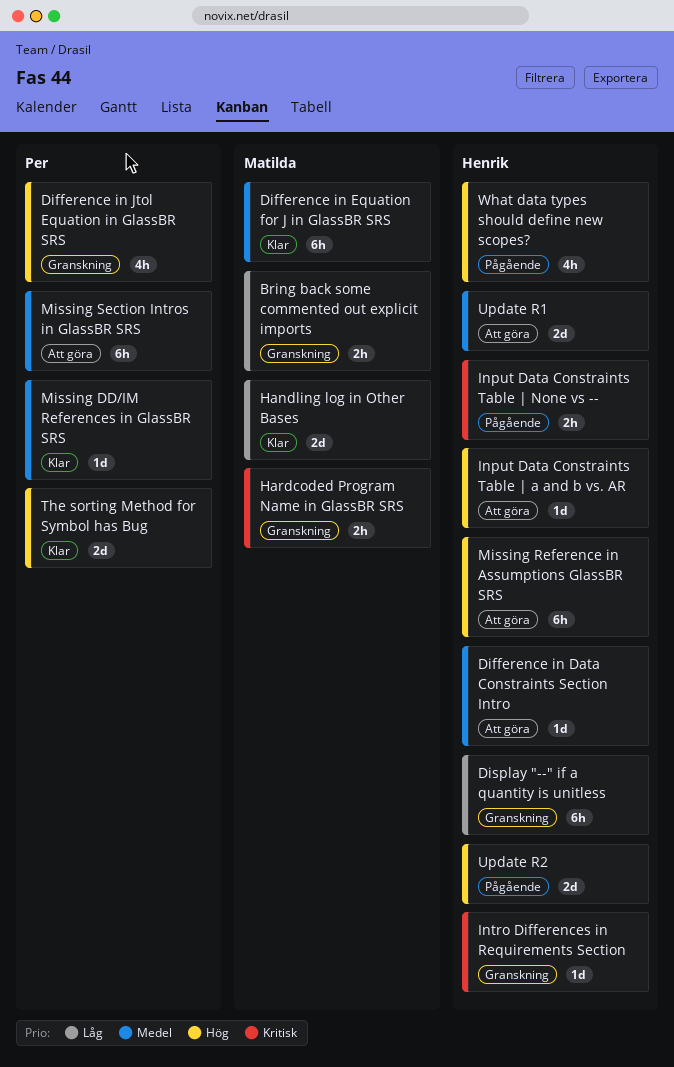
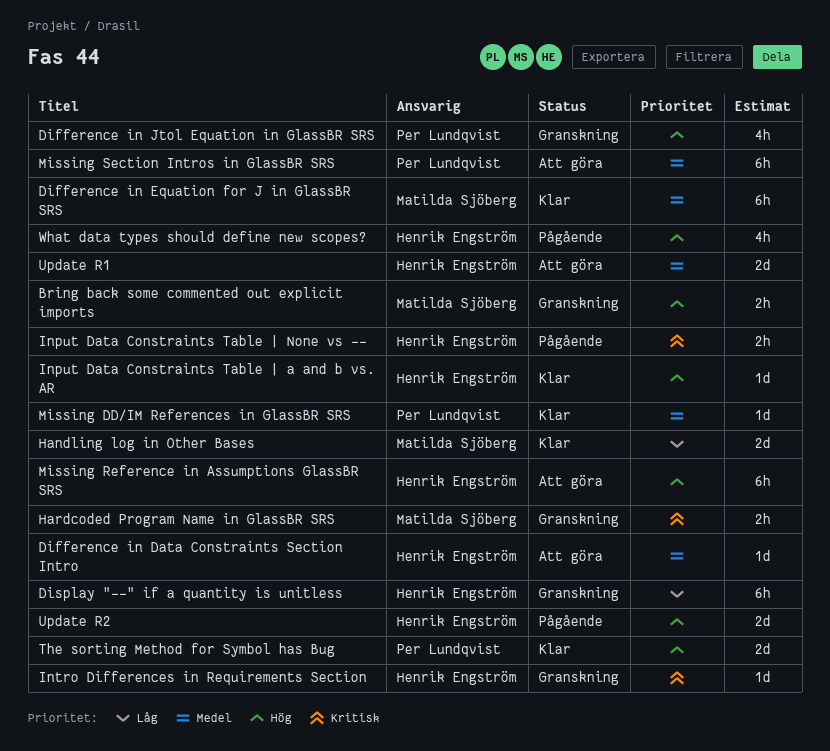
Bring back some commented out explicit imports, priority: Låg -> Hög
Input Data Constraints Table | a and b vs. AR, status: Att göra -> Klar

